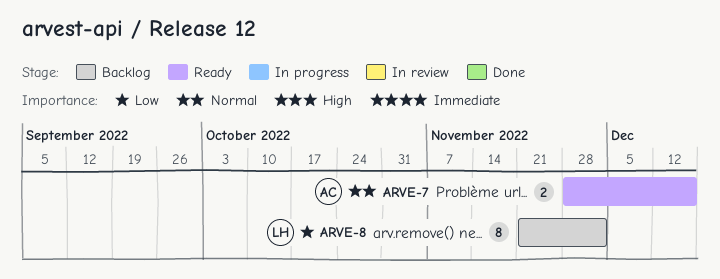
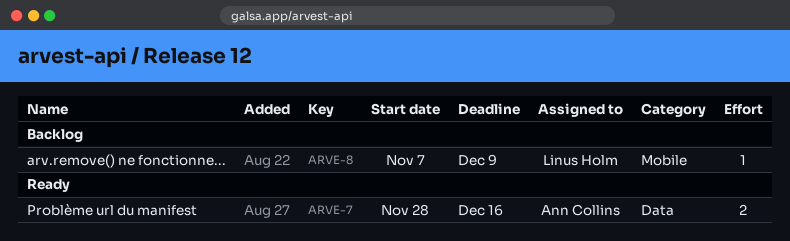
ARVE-8, estimate: 8 -> 1
ARVE-8, start: Nov 21 -> Nov 7
ARVE-8, due: Dec 2 -> Dec 9

